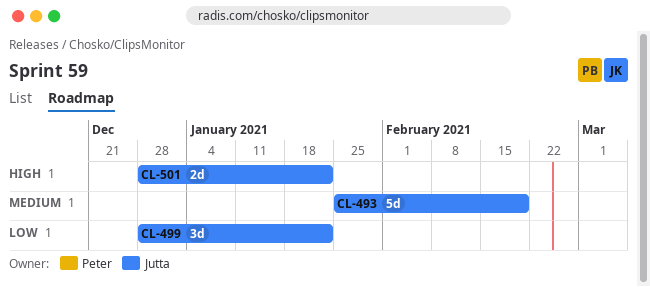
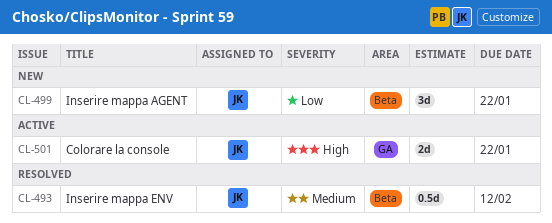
CL-493, estimate: 5d -> 0.5d
CL-493, due: Feb 19 -> Feb 12

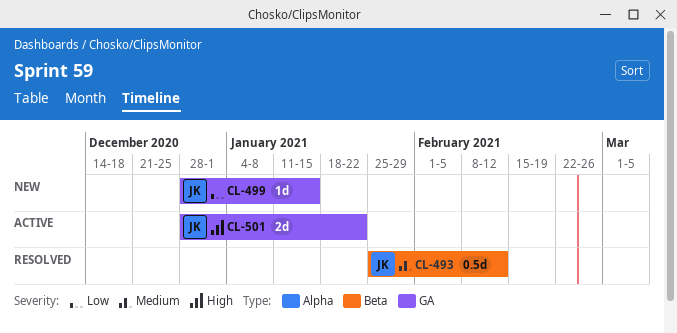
CL-499, label: Beta -> GA
CL-499, estimate: 3d -> 1d
CL-499, due: Jan 22 -> Jan 15

